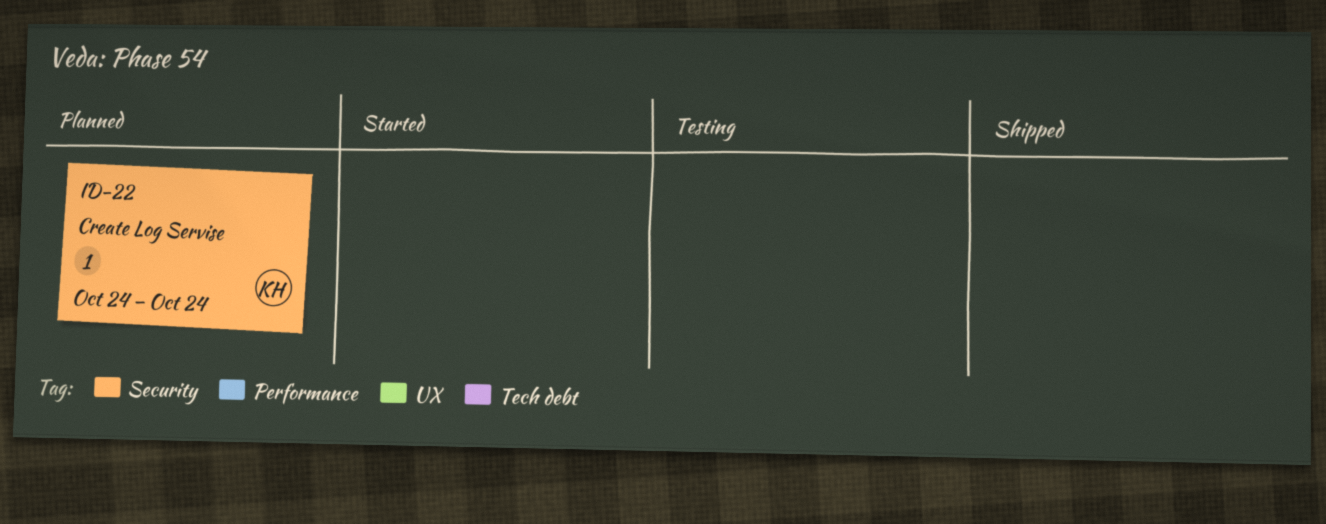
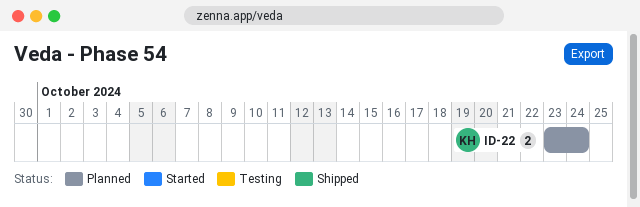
ID-22, estimate: 1 -> 2
ID-22, start: Oct 24 -> Oct 23

